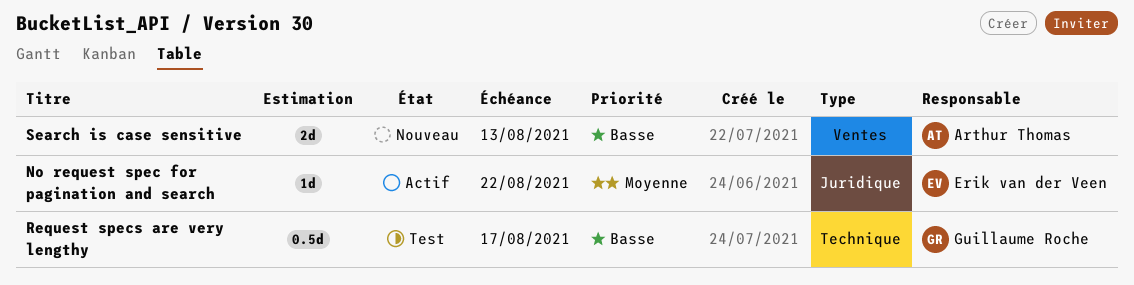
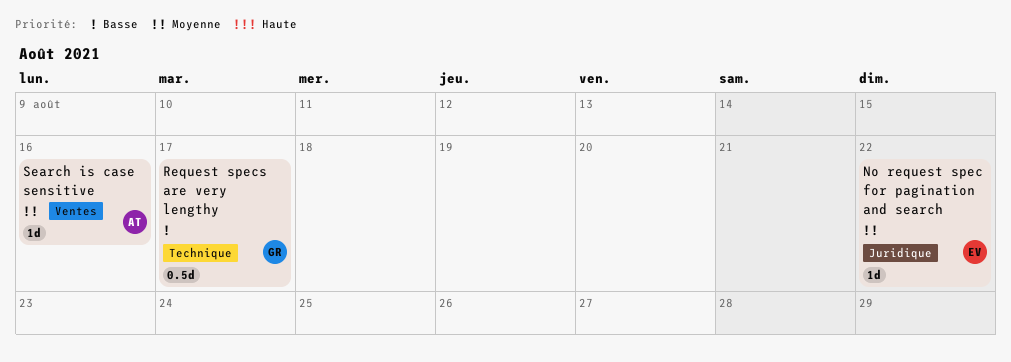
Search is case sensitive, priority: Basse -> Moyenne
Search is case sensitive, estimate: 2d -> 1d
Search is case sensitive, due: Aug 13 -> Aug 16

